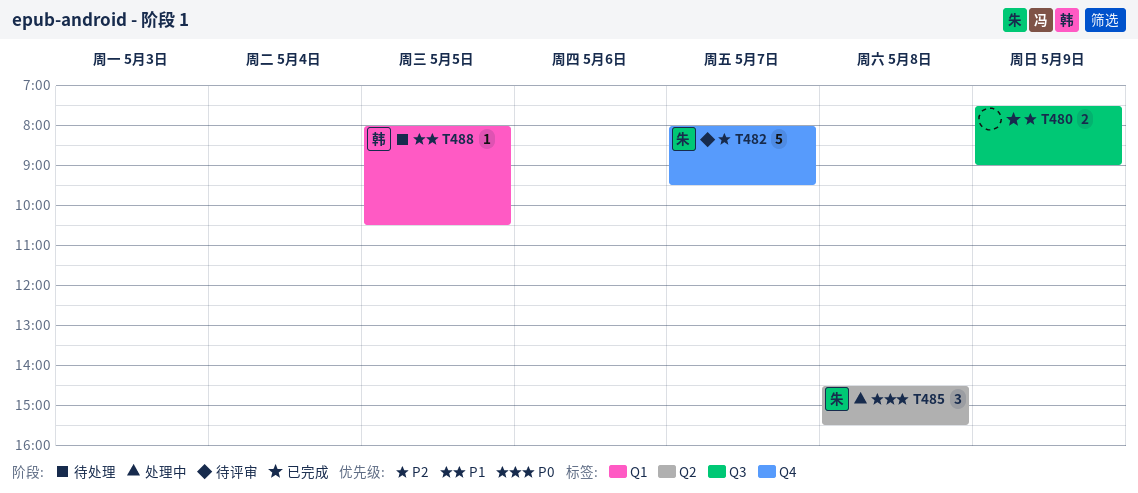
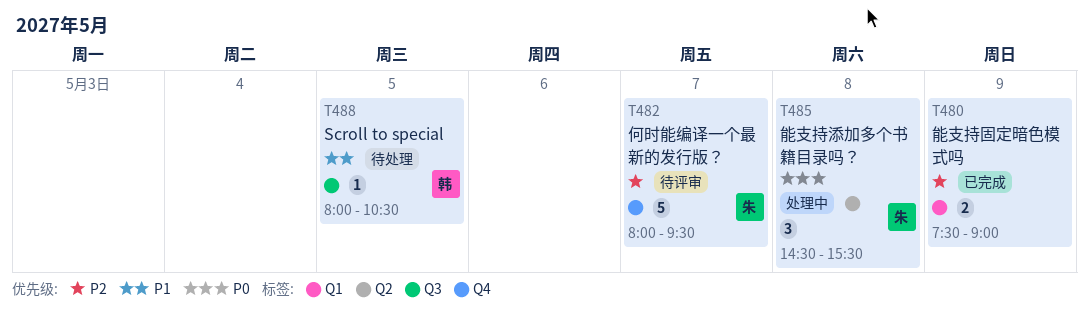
T480, label: Q3 -> Q1
T488, label: Q1 -> Q3

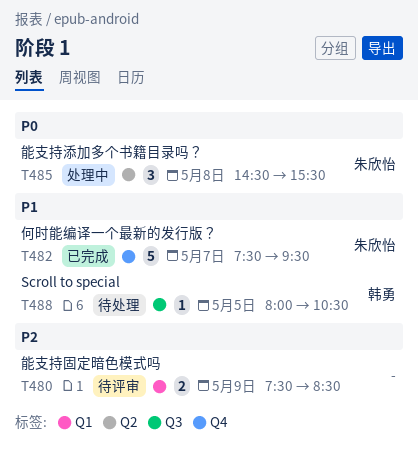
T480, status: 已完成 -> 待评审
T480, ends: 09:00 -> 08:30
T482, status: 待评审 -> 已完成
T482, priority: P2 -> P1
T482, begins: 08:00 -> 07:30

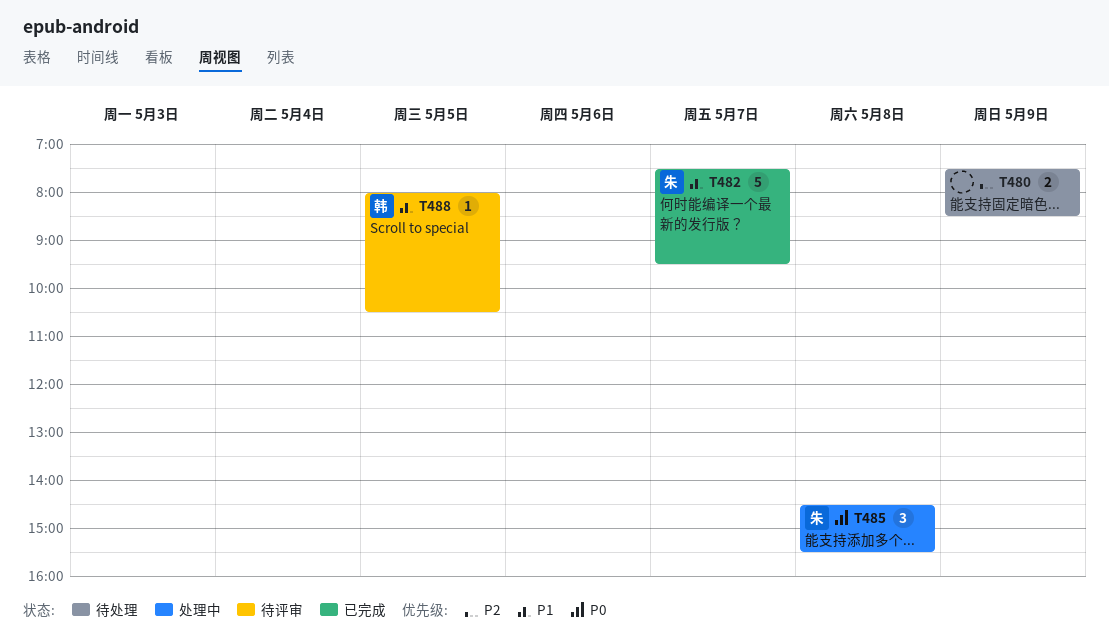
T480, status: 待评审 -> 待处理
T488, status: 待处理 -> 待评审

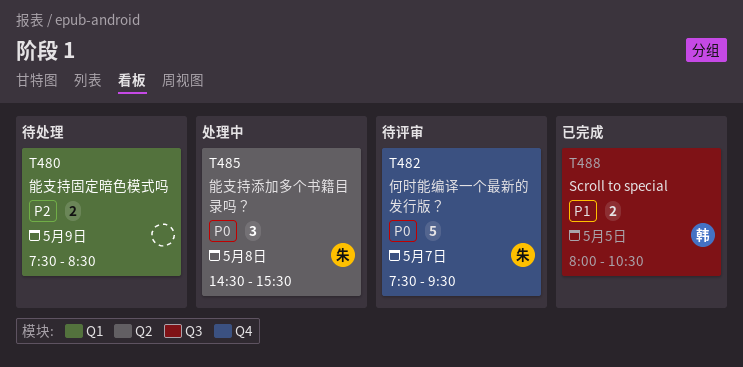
T482, status: 已完成 -> 待评审
T482, priority: P1 -> P0
T488, status: 待评审 -> 已完成
T488, estimate: 1 -> 2

